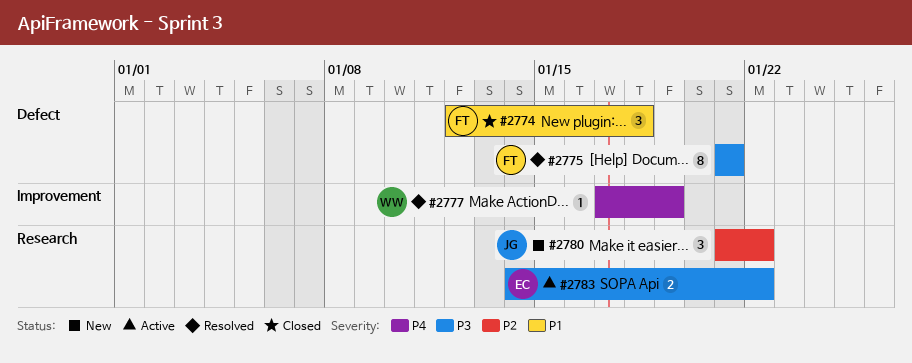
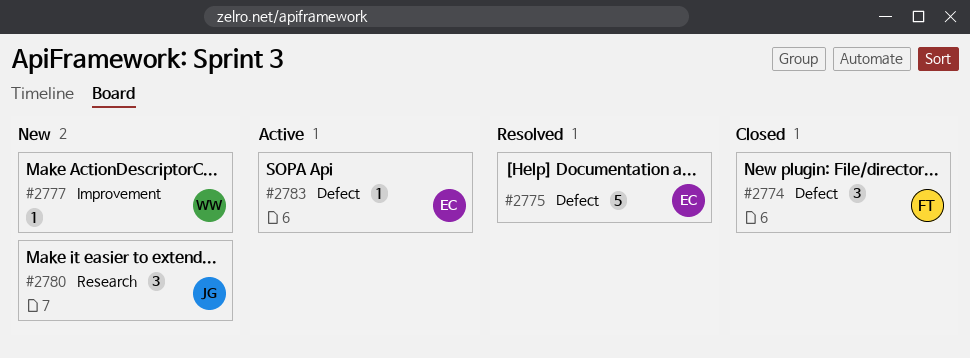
#2775, owner: FT -> EC
#2775, estimate: 8 -> 5
#2777, status: Resolved -> New
#2783, label: Research -> Defect
#2783, estimate: 2 -> 1

